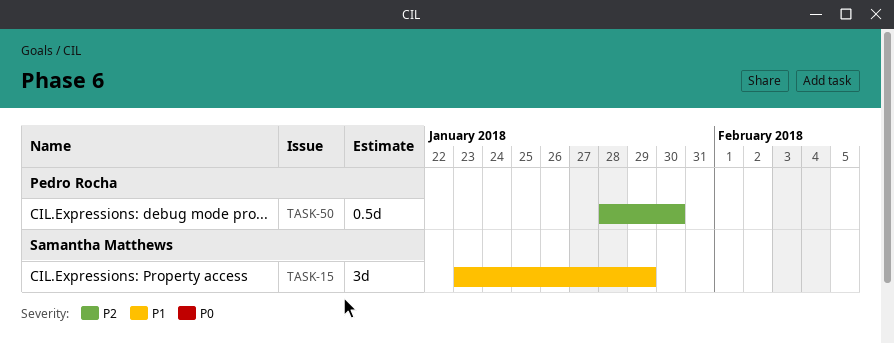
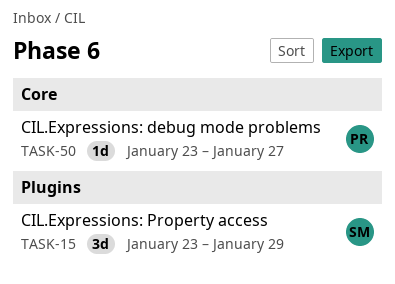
TASK-50, estimate: 0.5d -> 1d
TASK-50, start: Jan 28 -> Jan 23
TASK-50, due: Jan 30 -> Jan 27

